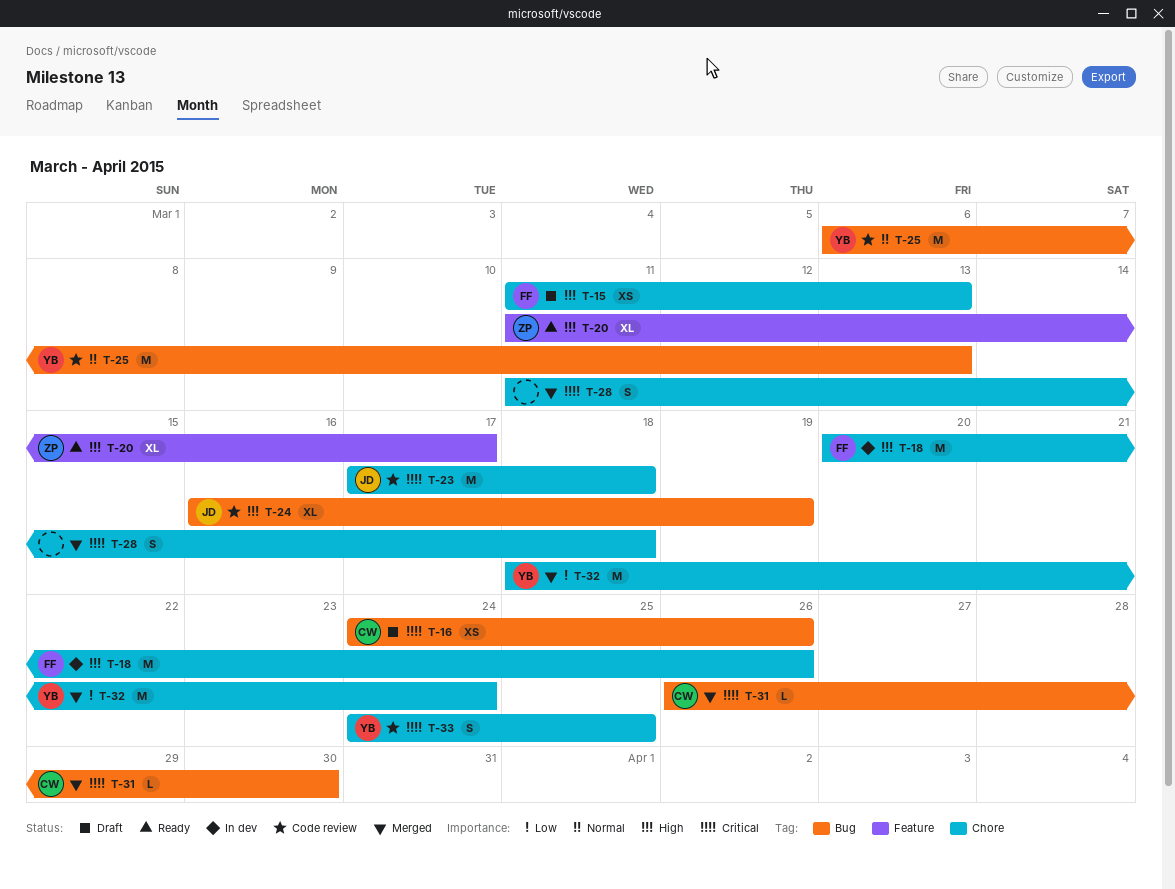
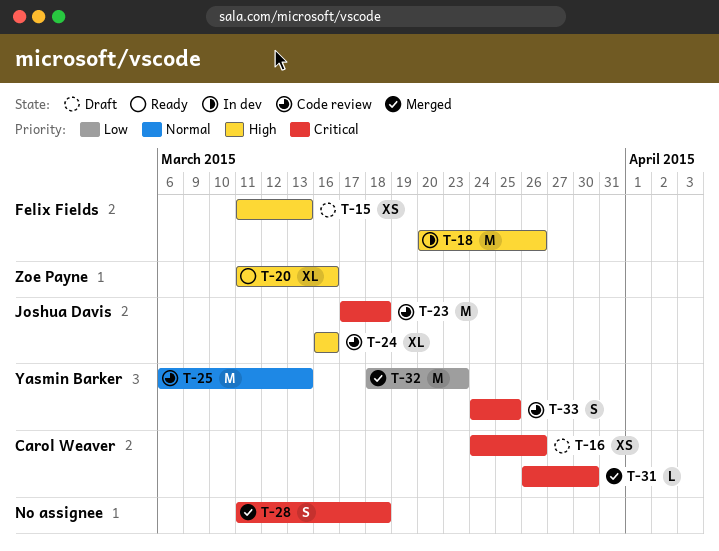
T-20, due: Mar 17 -> Mar 16
T-24, due: Mar 19 -> Mar 16
T-32, due: Mar 24 -> Mar 23

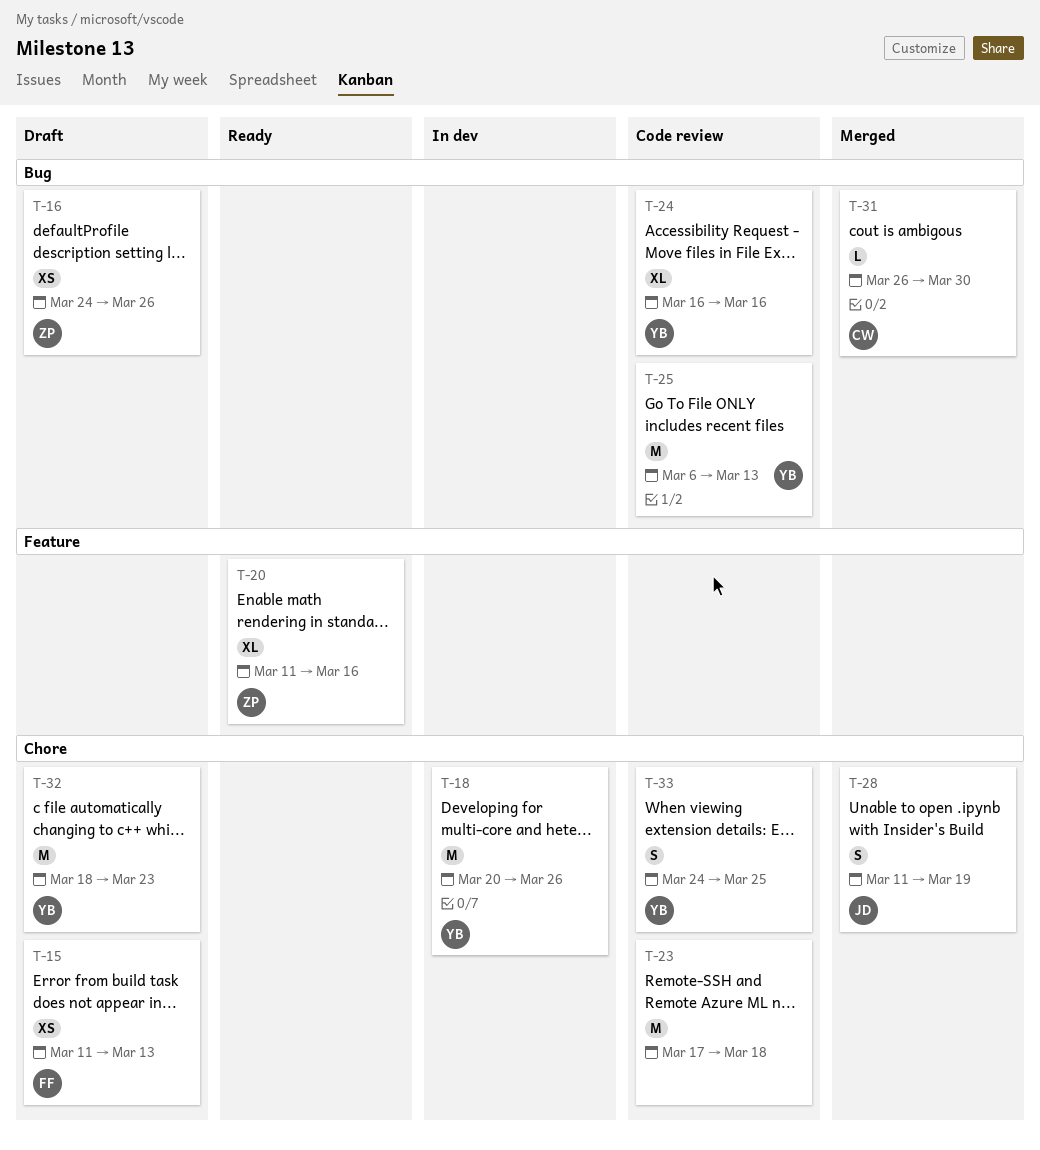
T-16, owner: Carol Weaver -> Zoe Payne
T-18, owner: Felix Fields -> Yasmin Barker
T-23, owner: Joshua Davis -> none
T-24, owner: Joshua Davis -> Yasmin Barker
T-28, owner: none -> Joshua Davis
T-28, due: Mar 18 -> Mar 19
T-32, status: Merged -> Draft

